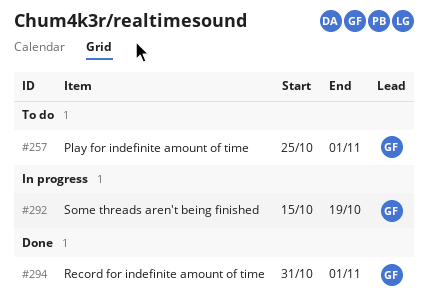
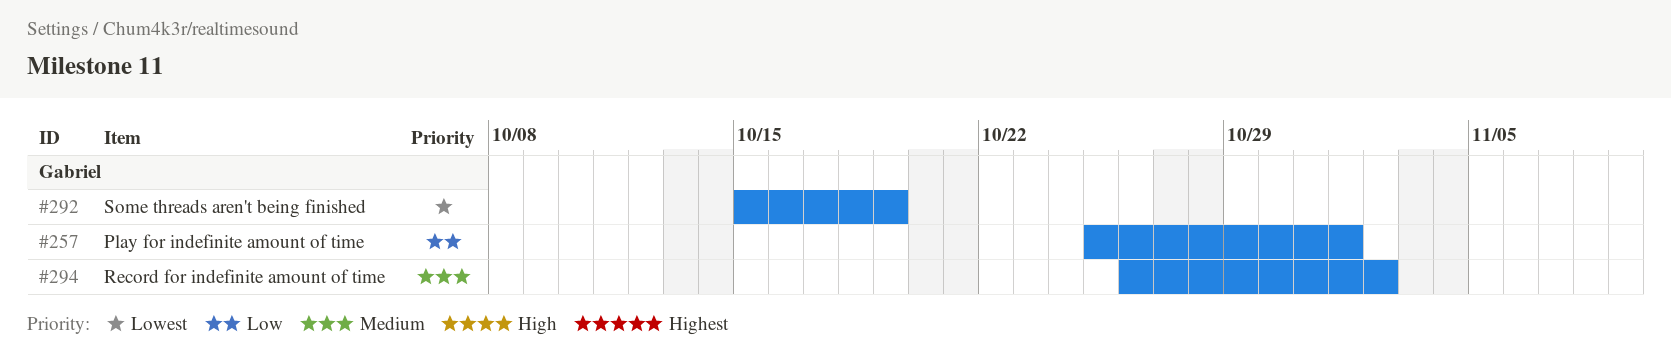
#294, start: Oct 31 -> Oct 26
#294, due: Nov 1 -> Nov 2

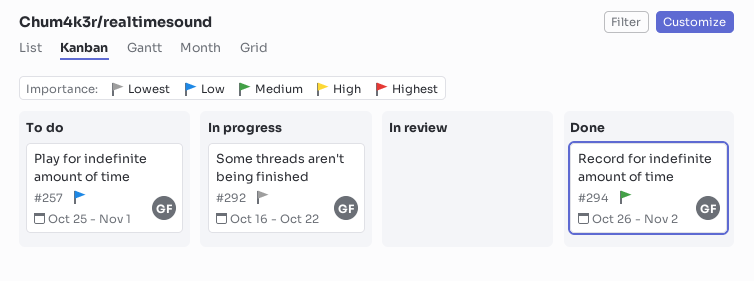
#292, start: Oct 15 -> Oct 16
#292, due: Oct 19 -> Oct 22

